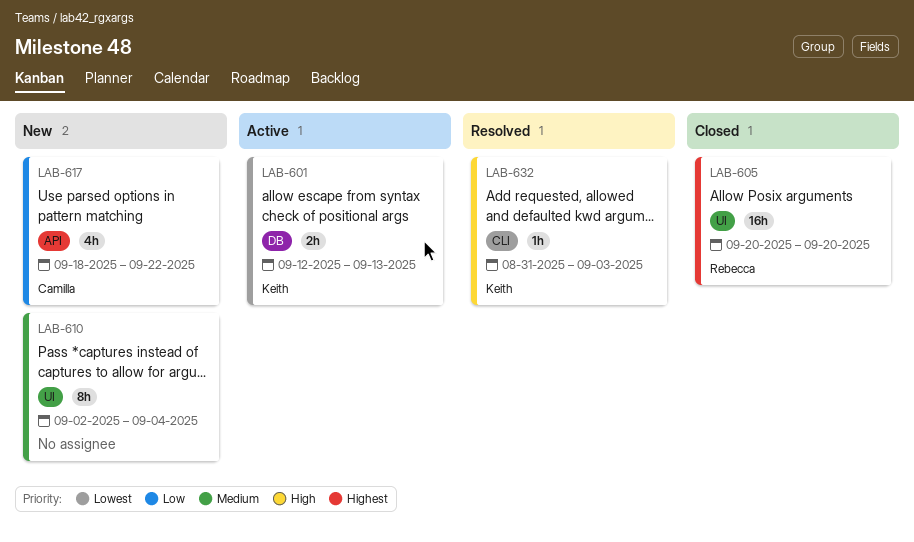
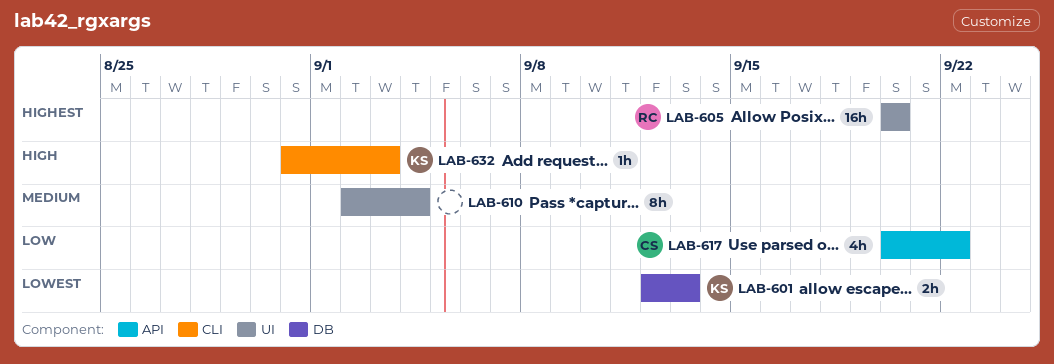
LAB-617, start: Sep 18 -> Sep 20

